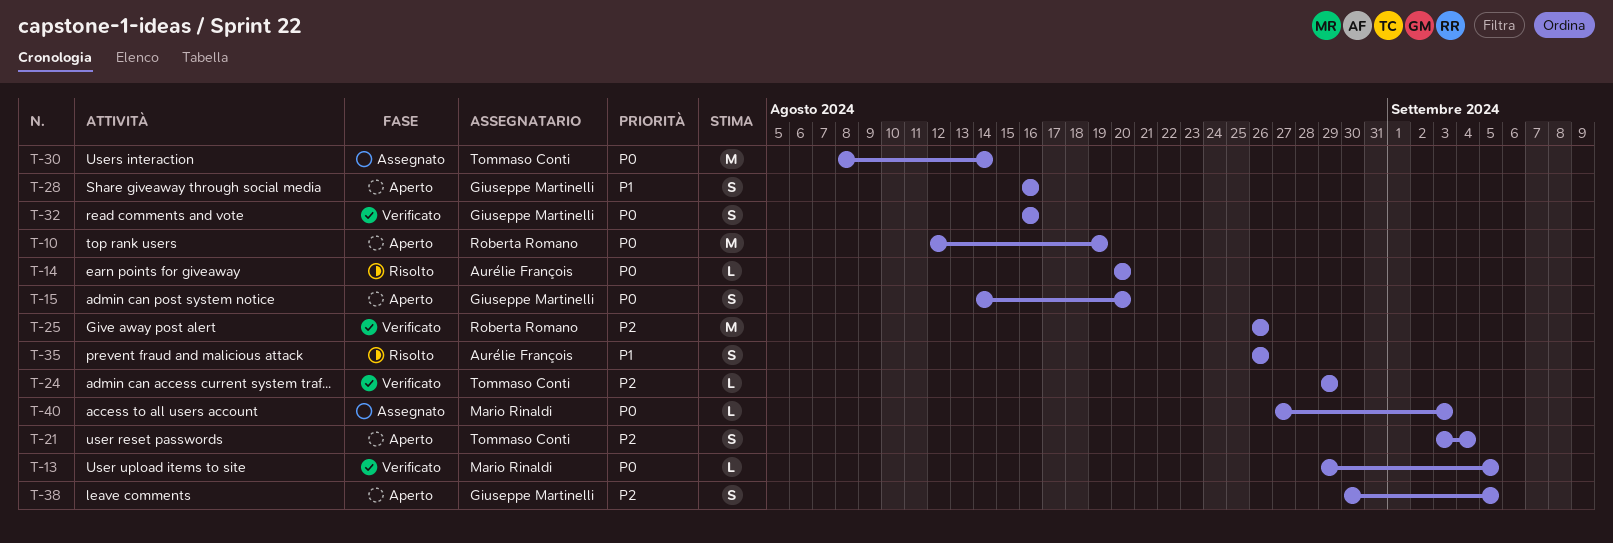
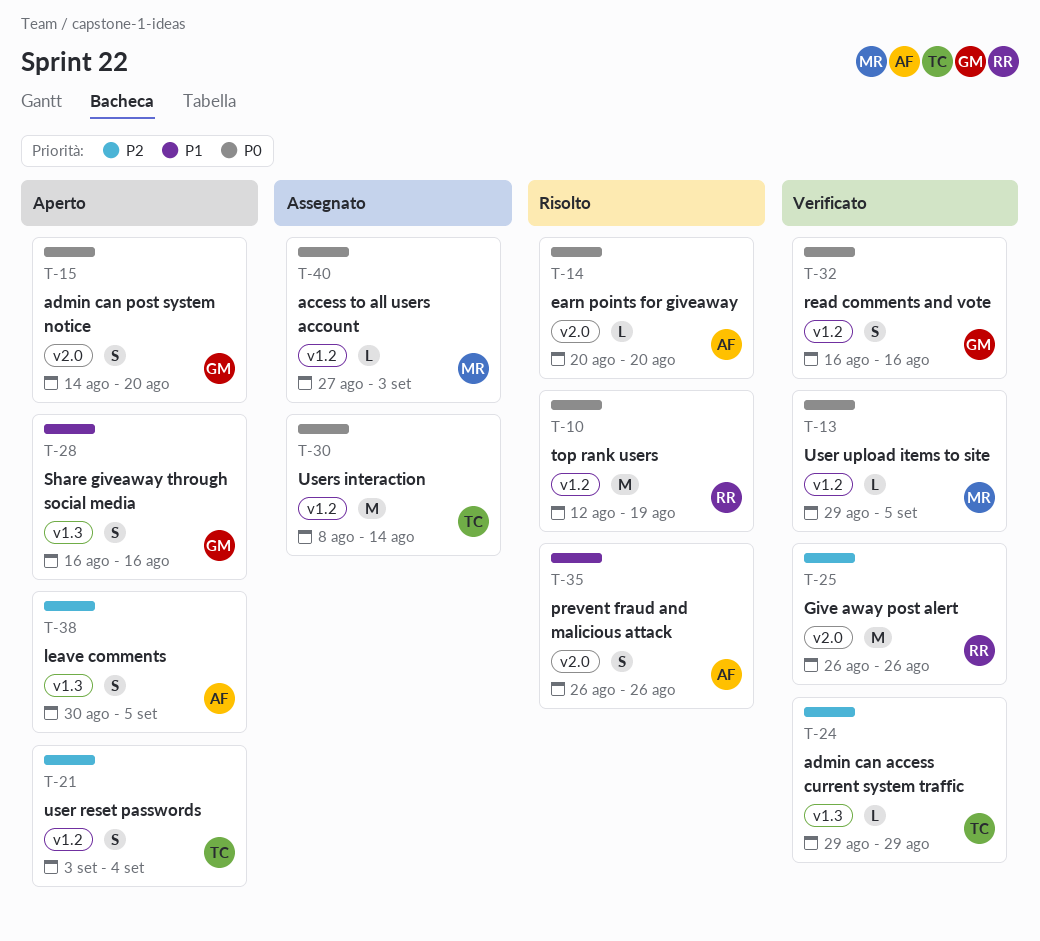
T-10, status: Aperto -> Risolto
T-38, owner: Giuseppe Martinelli -> Aurélie François

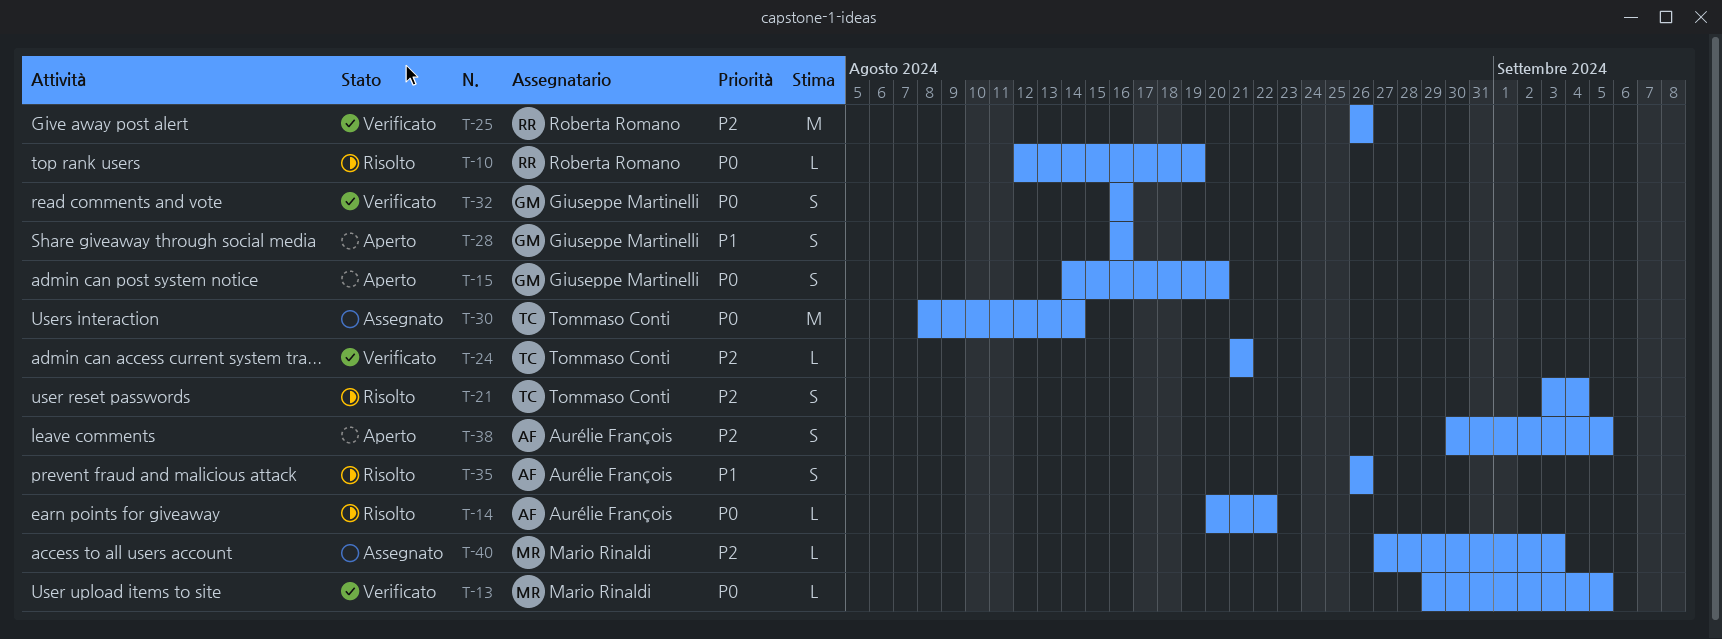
T-10, estimate: M -> L
T-14, due: Aug 20 -> Aug 22
T-21, status: Aperto -> Risolto
T-24, start: Aug 29 -> Aug 21
T-24, due: Aug 29 -> Aug 21
T-40, priority: P0 -> P2

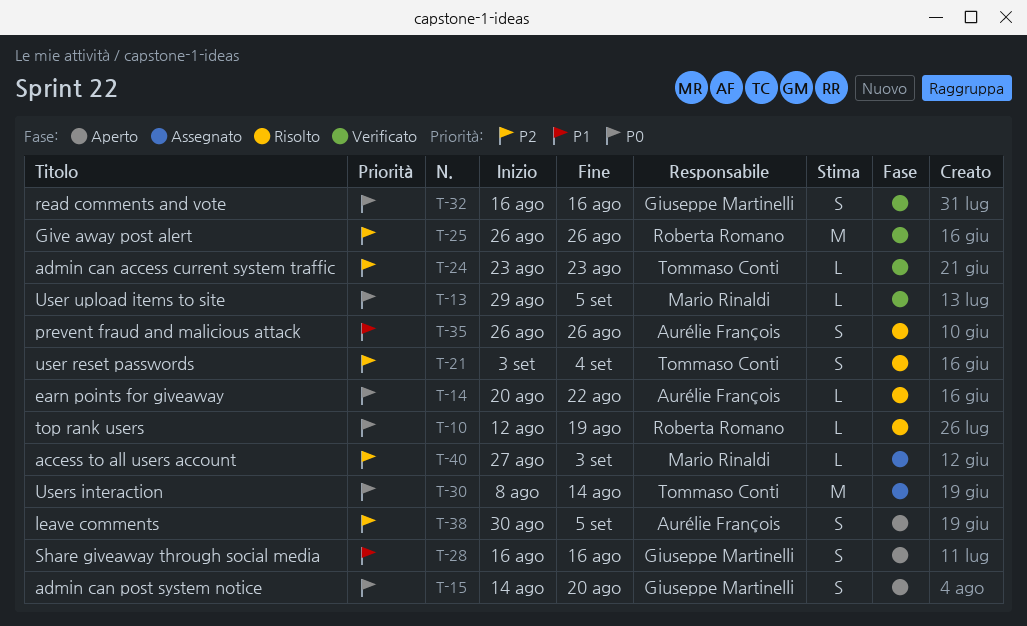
T-24, start: Aug 21 -> Aug 23
T-24, due: Aug 21 -> Aug 23

